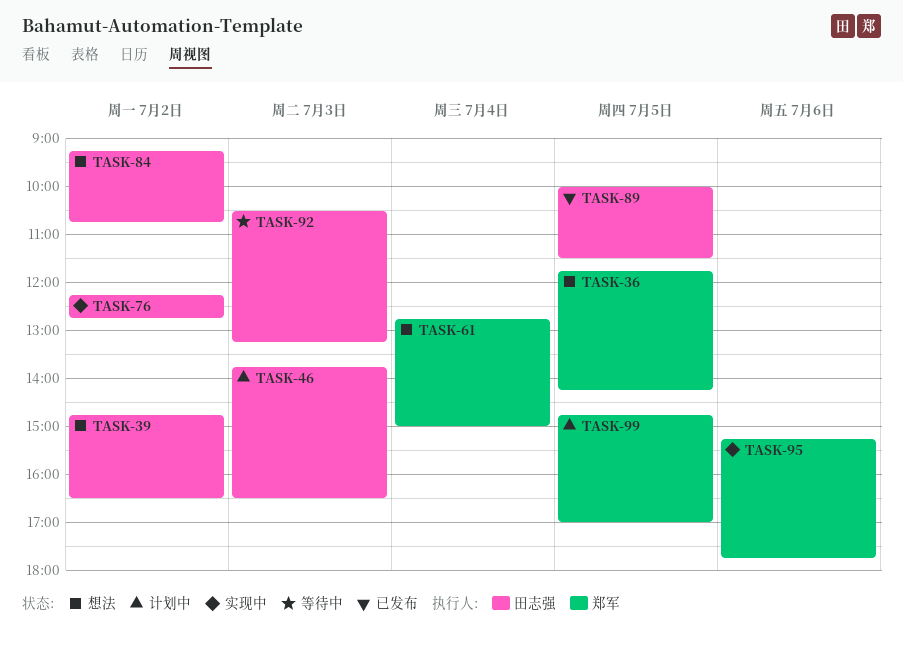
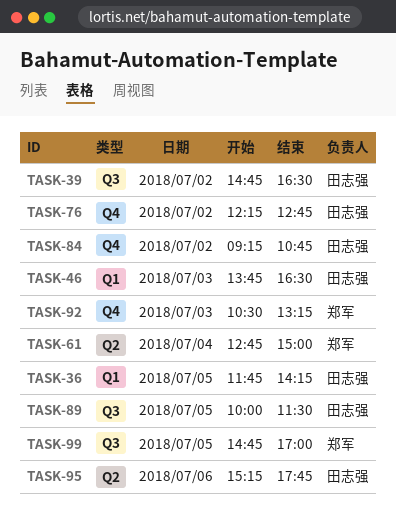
TASK-36, owner: 郑军 -> 田志强
TASK-92, owner: 田志强 -> 郑军
TASK-95, owner: 郑军 -> 田志强

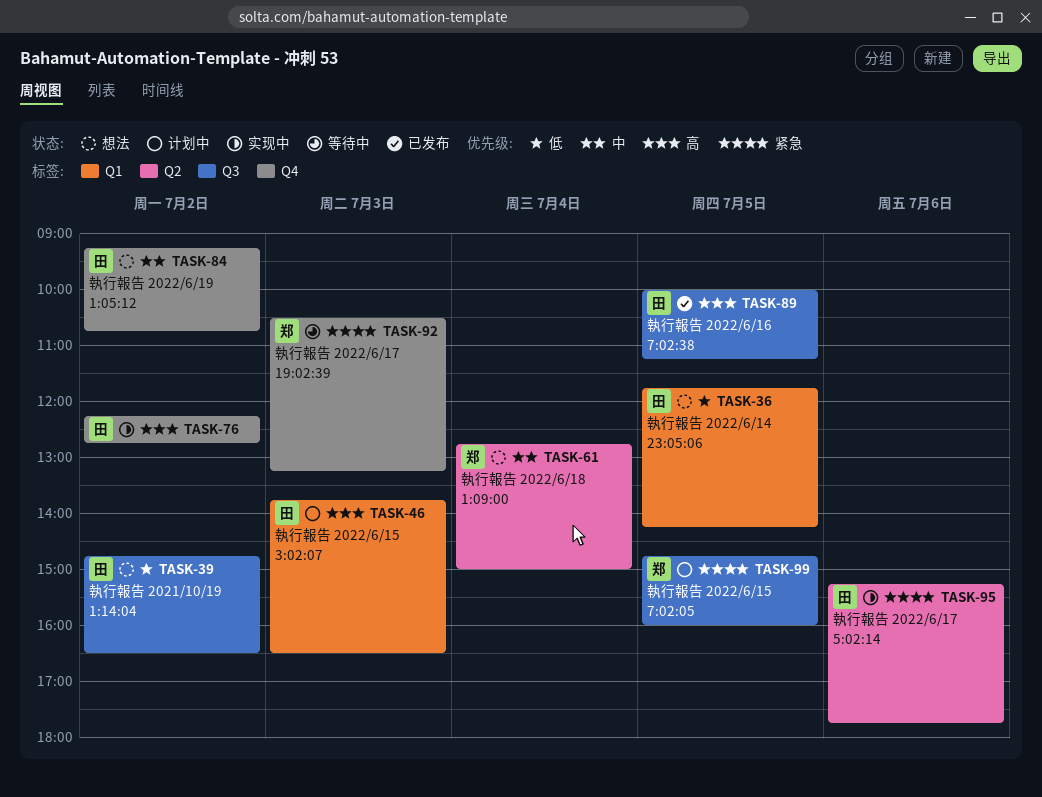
TASK-89, ends: 11:30 -> 11:15
TASK-99, ends: 17:00 -> 16:00

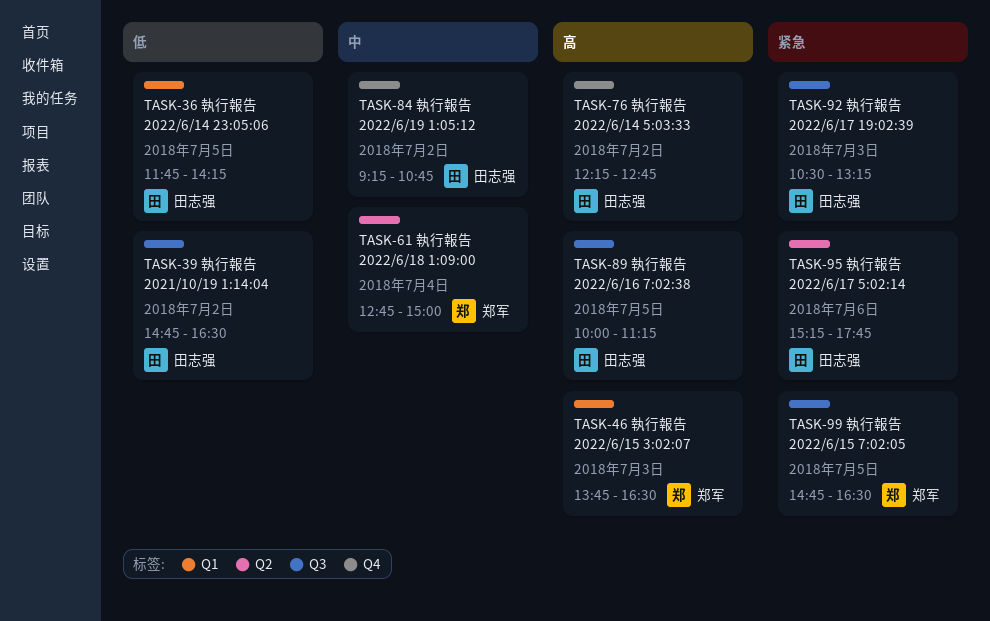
TASK-46, owner: 田志强 -> 郑军
TASK-92, owner: 郑军 -> 田志强
TASK-92, label: Q4 -> Q3
TASK-99, ends: 16:00 -> 16:30

